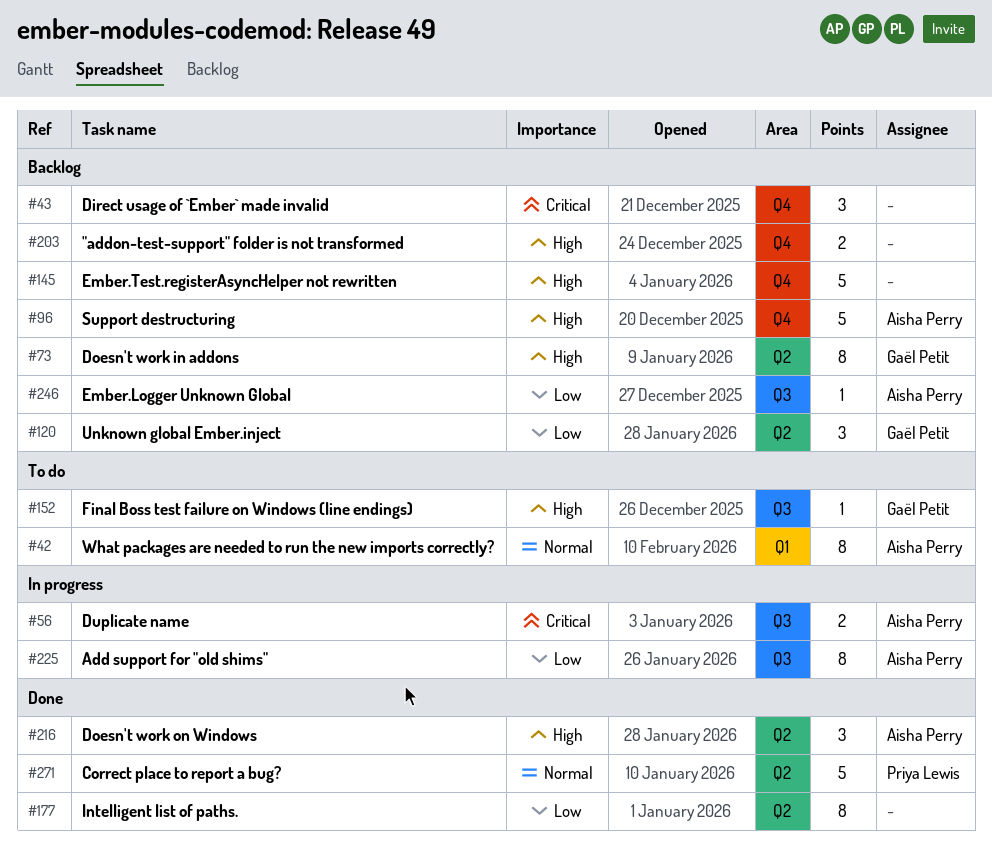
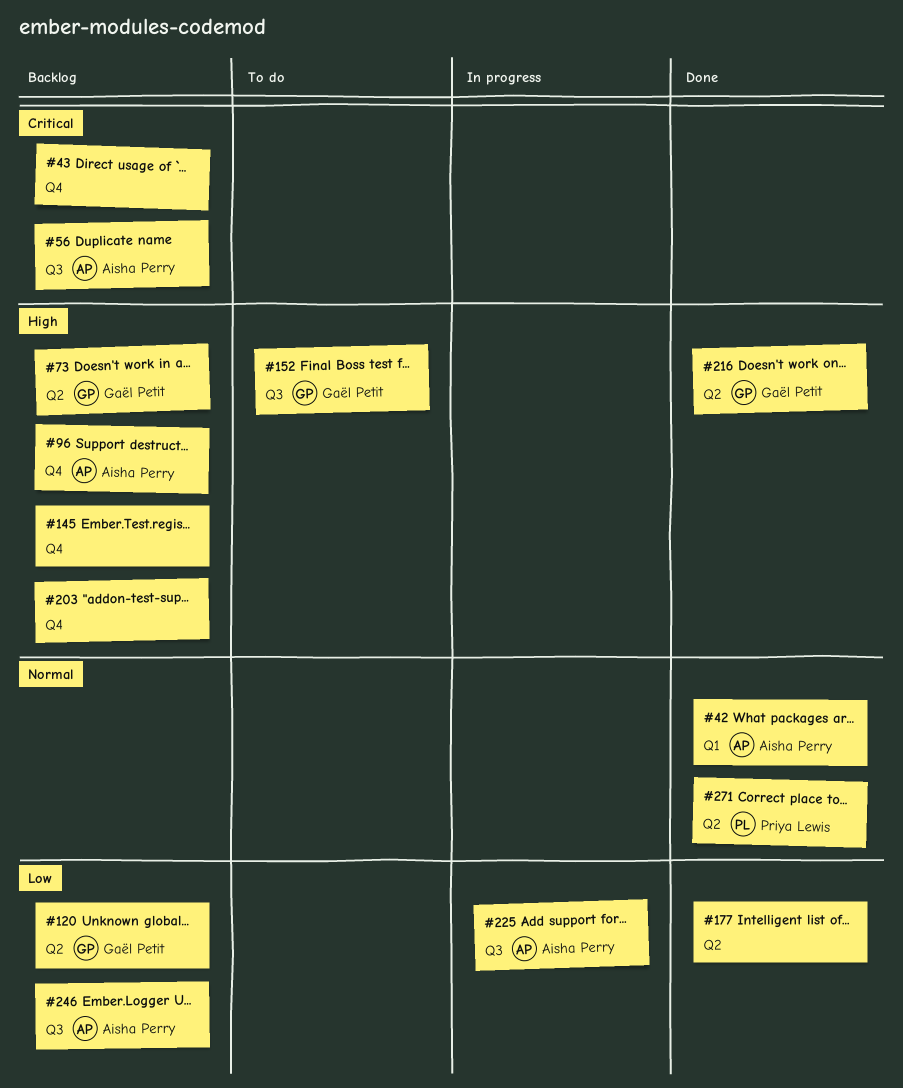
#42, status: To do -> Done
#56, status: In progress -> Backlog
#216, owner: Aisha Perry -> Gaël Petit

